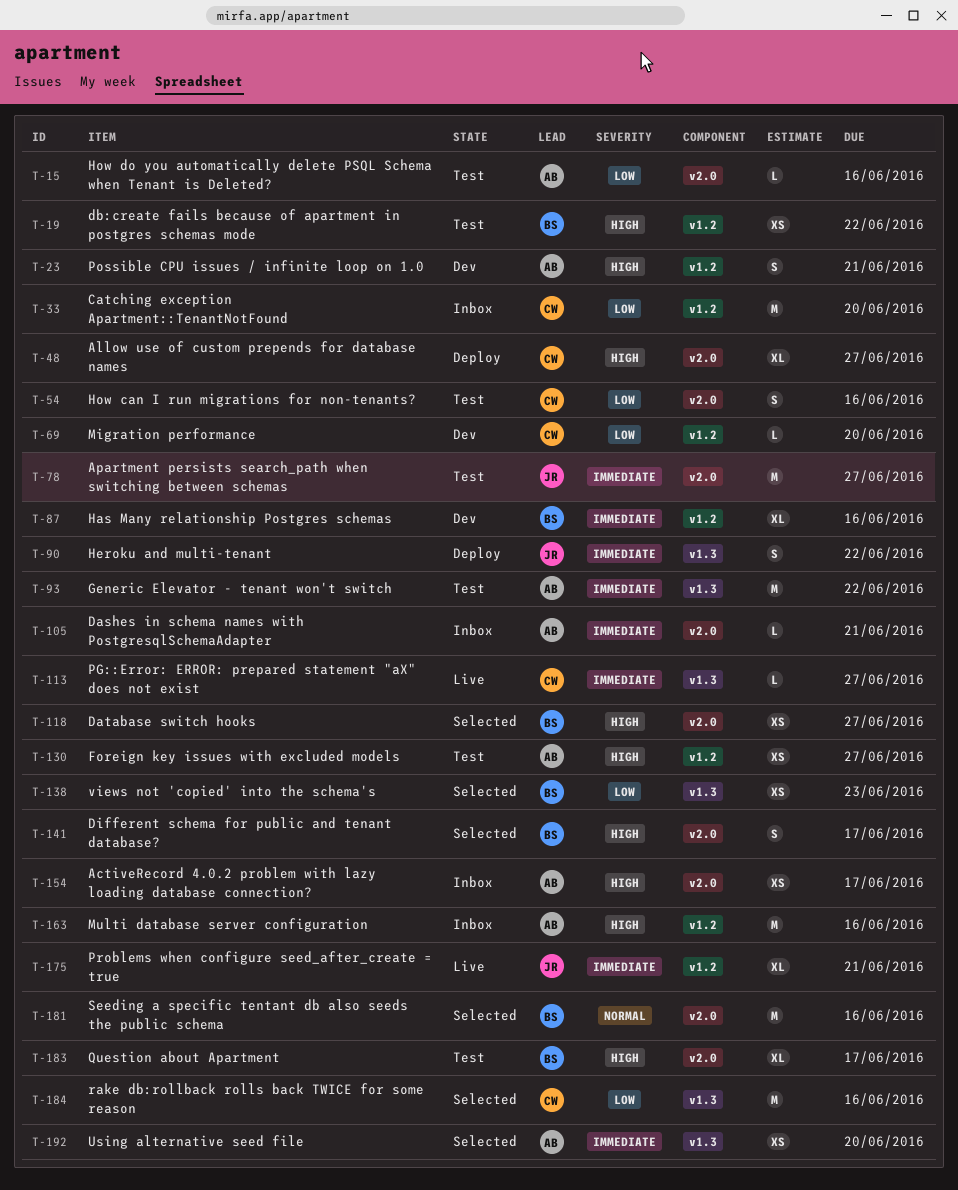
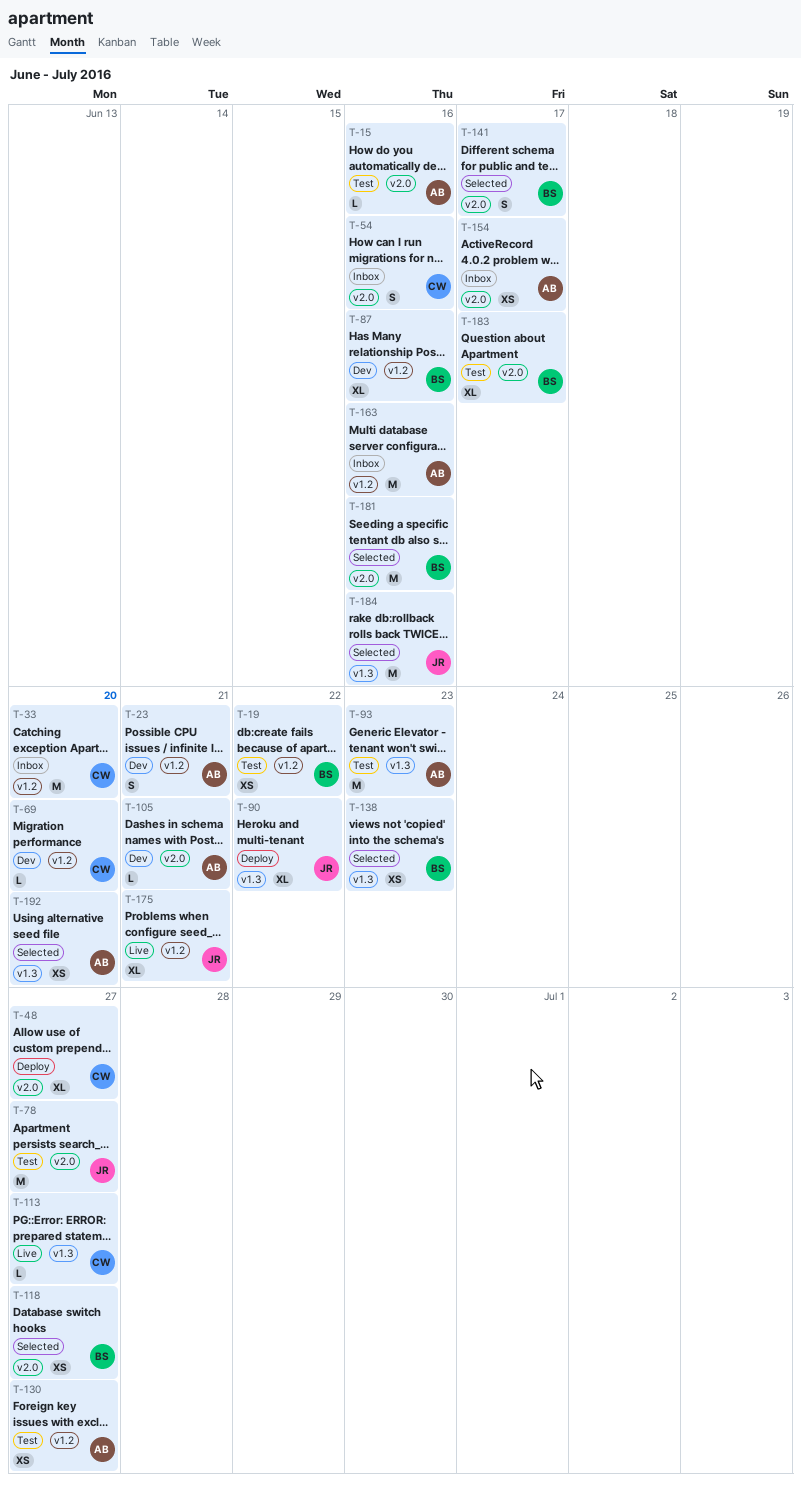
T-54, status: Test -> Inbox
T-90, estimate: S -> XL
T-93, due: Jun 22 -> Jun 23
T-105, status: Inbox -> Dev
T-184, owner: CW -> JR

